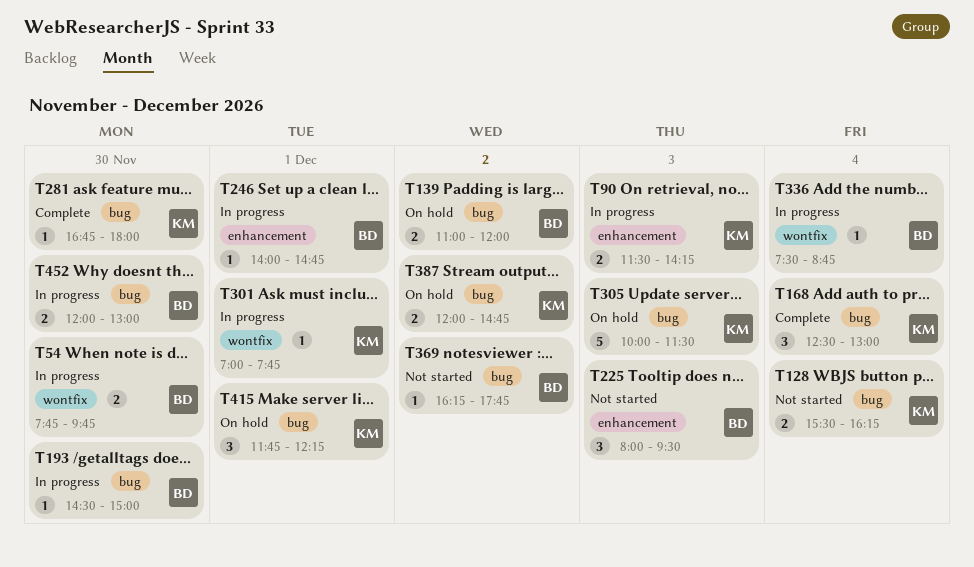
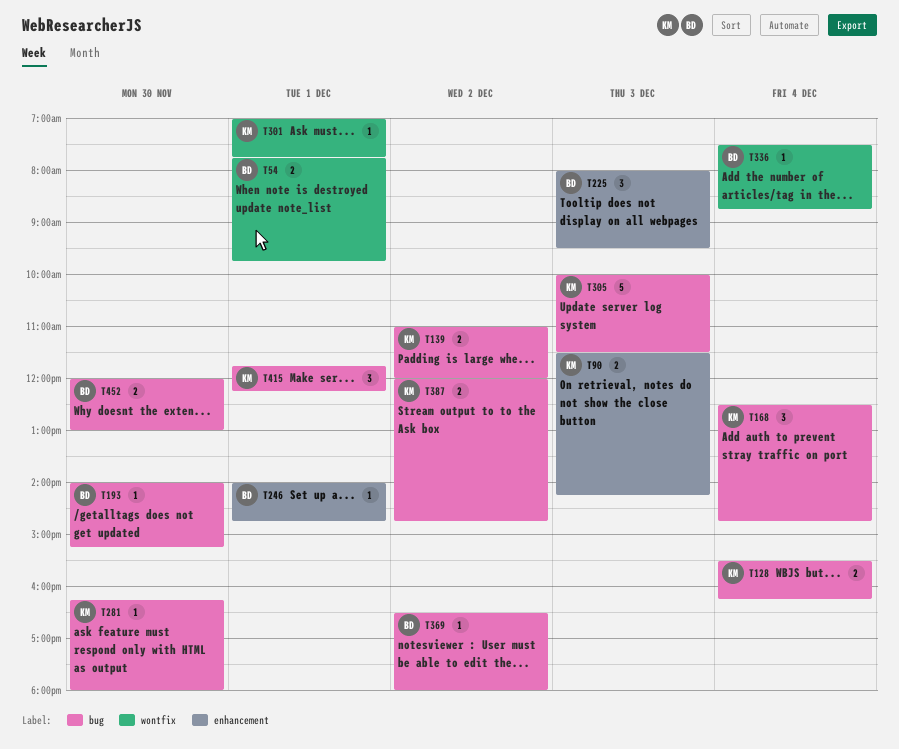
T54, day: Nov 30 -> Dec 1
T139, owner: BD -> KM
T168, ends: 13:00 -> 14:45
T193, begins: 14:30 -> 14:00
T193, ends: 15:00 -> 15:15
T281, begins: 16:45 -> 16:15
T369, begins: 16:15 -> 16:30
T369, ends: 17:45 -> 18:00

